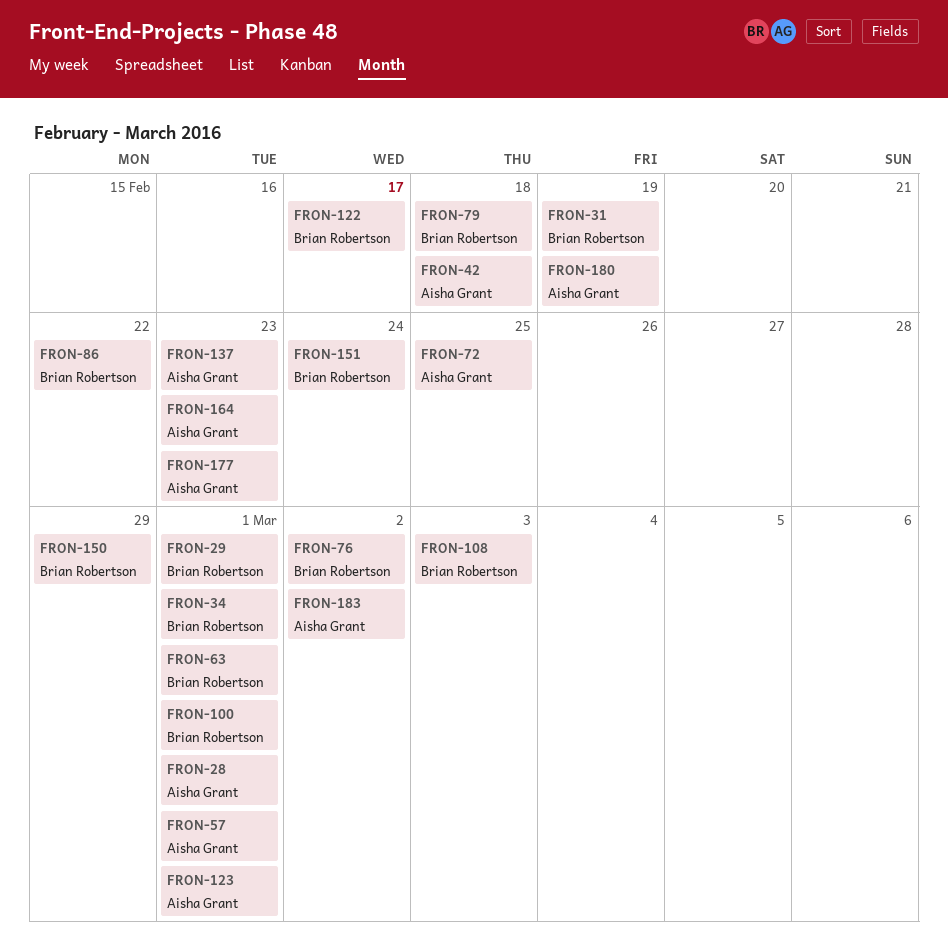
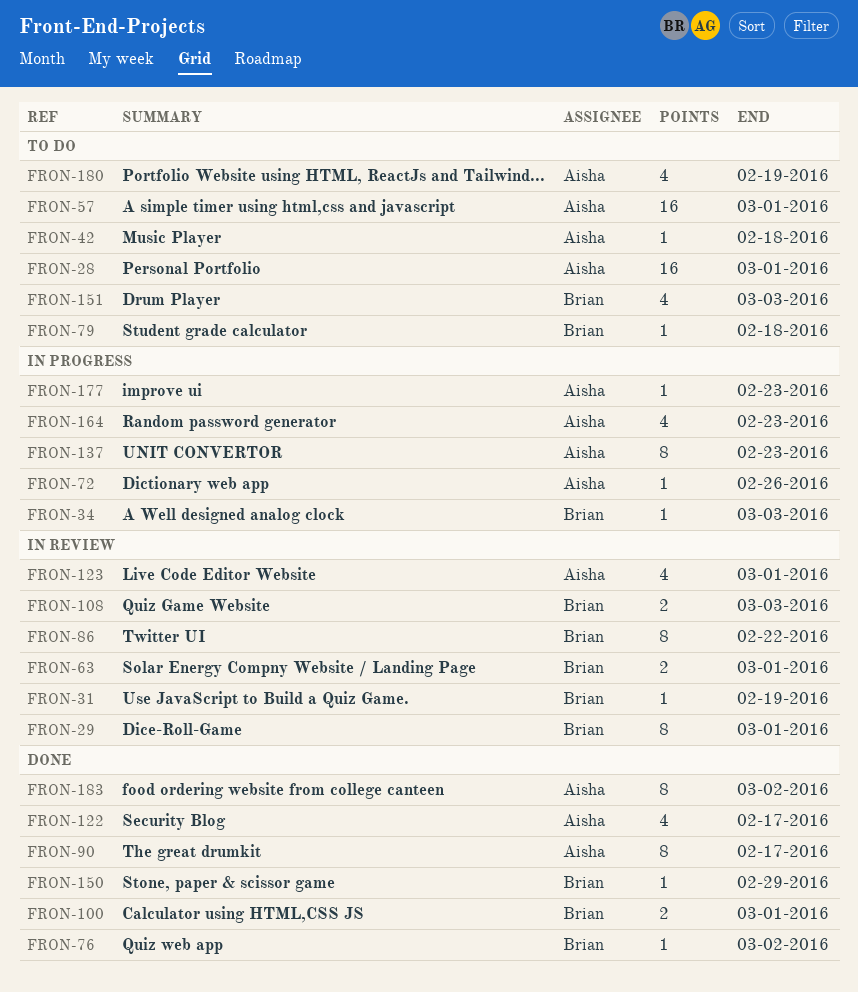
FRON-34, due: Mar 1 -> Mar 3
FRON-72, due: Feb 25 -> Feb 26
FRON-90: none -> present
FRON-122, owner: Brian Robertson -> Aisha Grant
FRON-151, due: Feb 24 -> Mar 3

